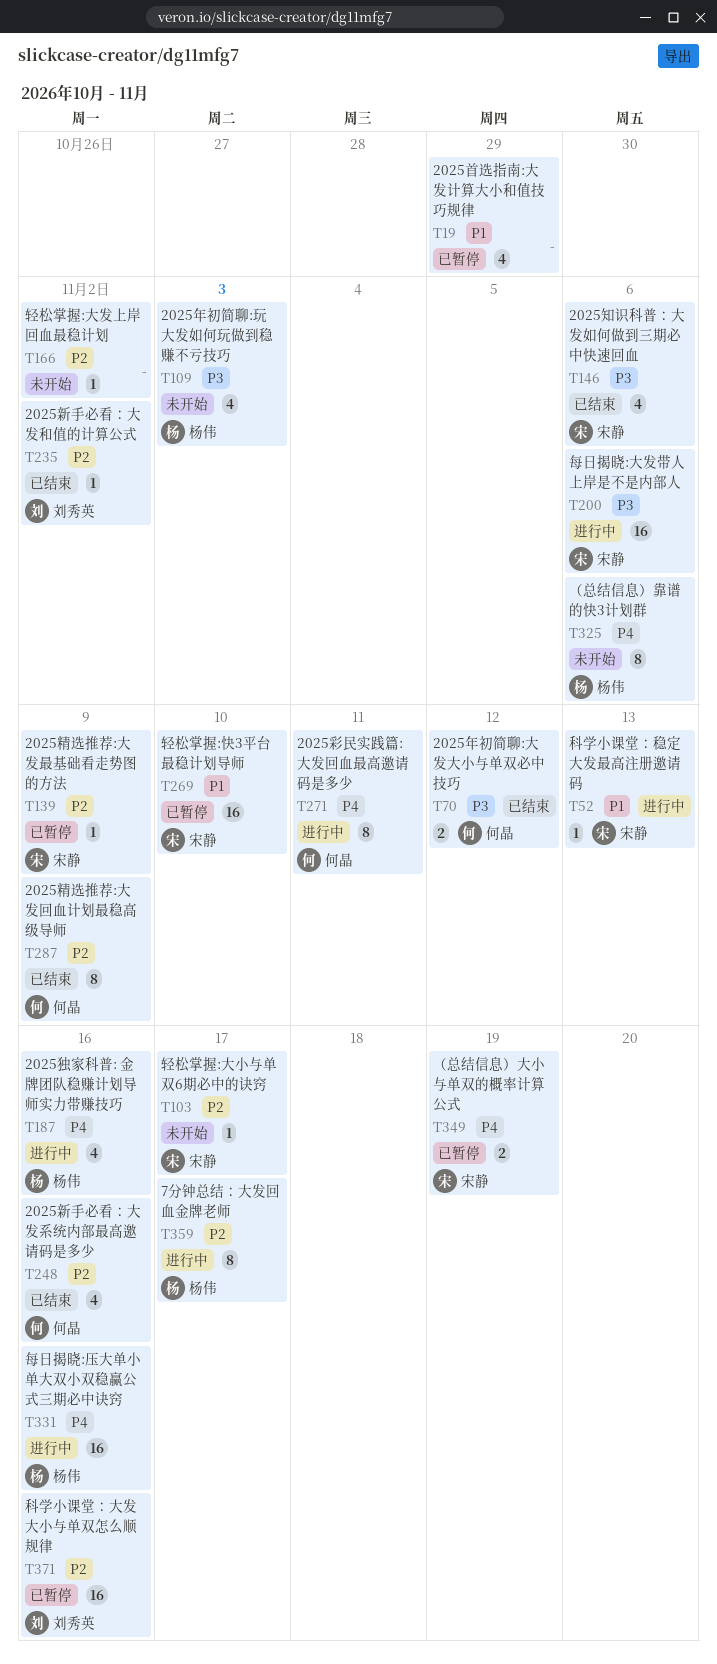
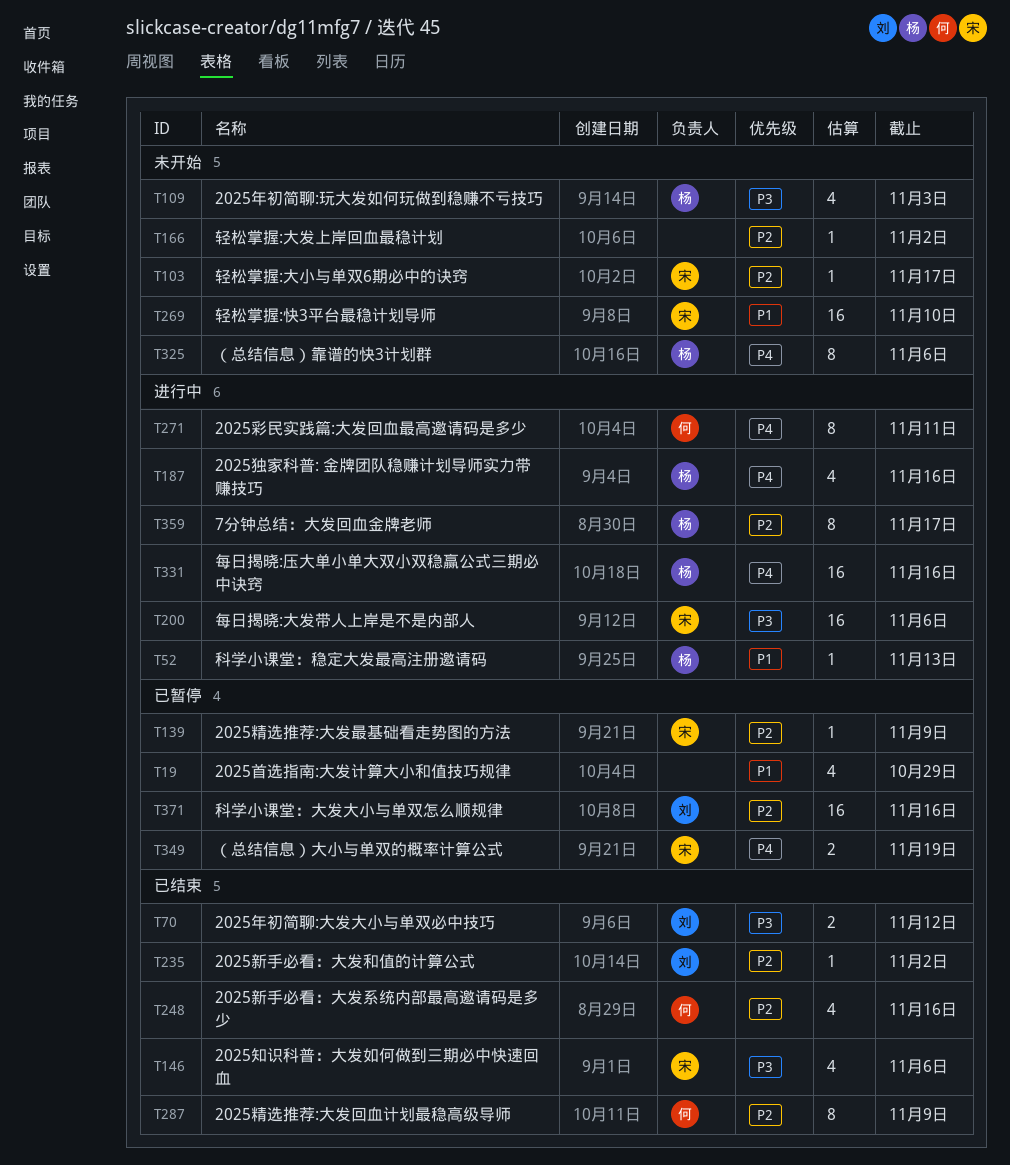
T52, owner: 宋静 -> 杨伟
T70, owner: 何晶 -> 刘秀英
T269, status: 已暂停 -> 未开始

